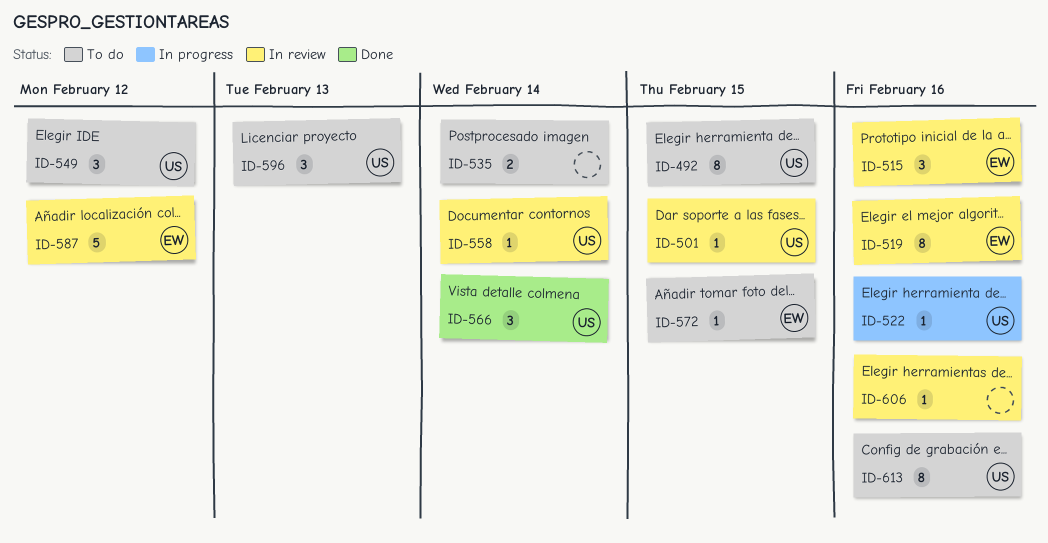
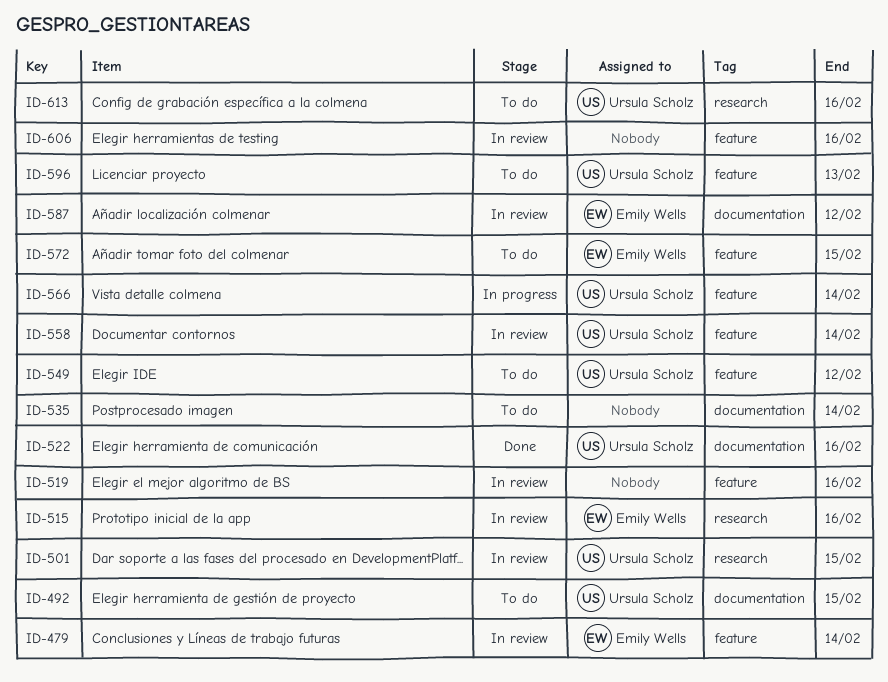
ID-479: none -> present
ID-519, owner: Emily Wells -> none
ID-522, status: In progress -> Done
ID-566, status: Done -> In progress

